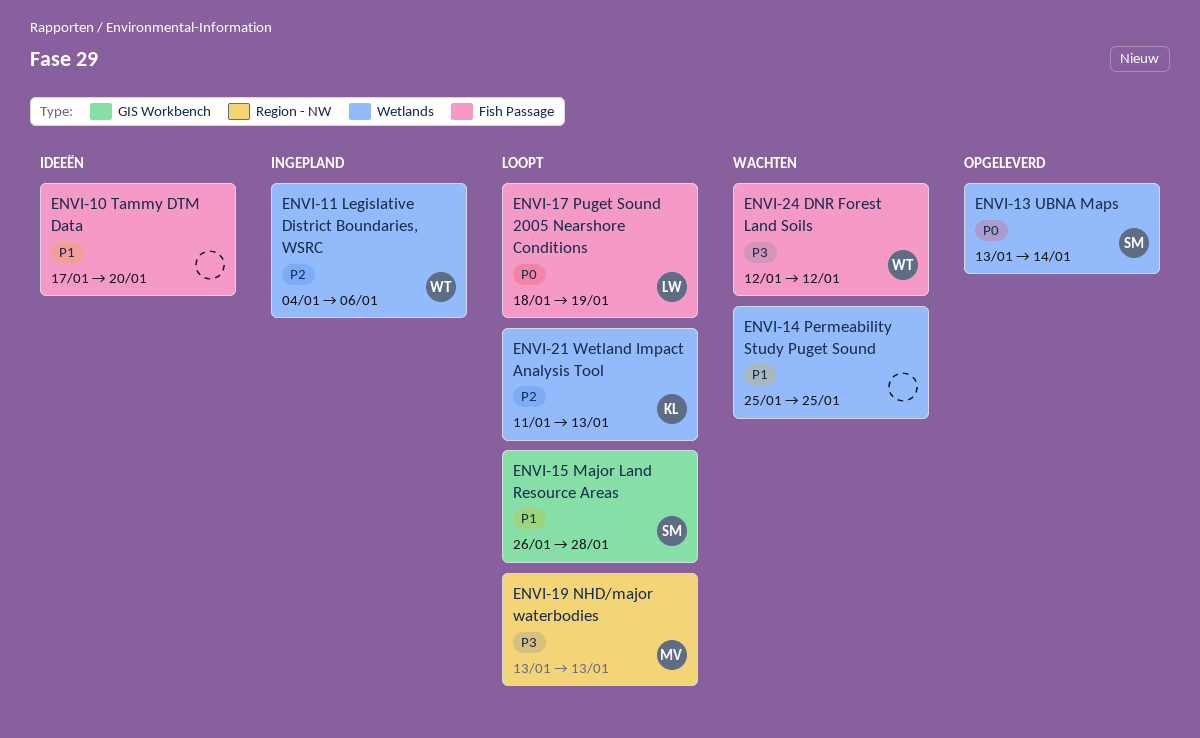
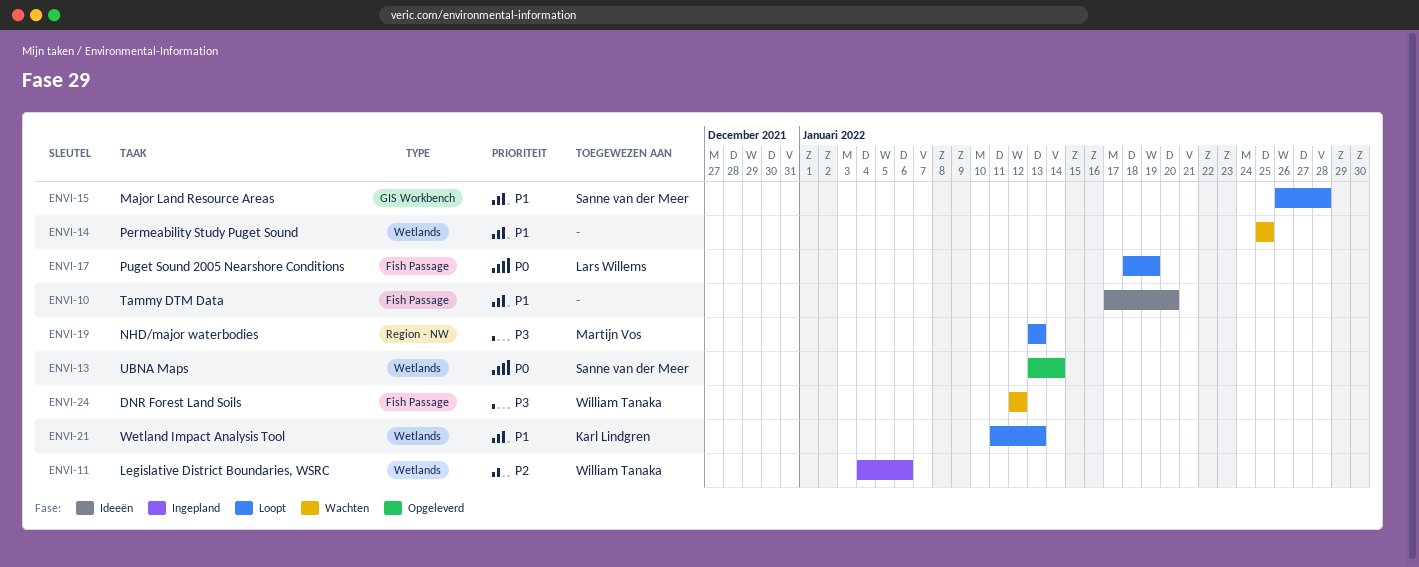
ENVI-21, priority: P2 -> P1

